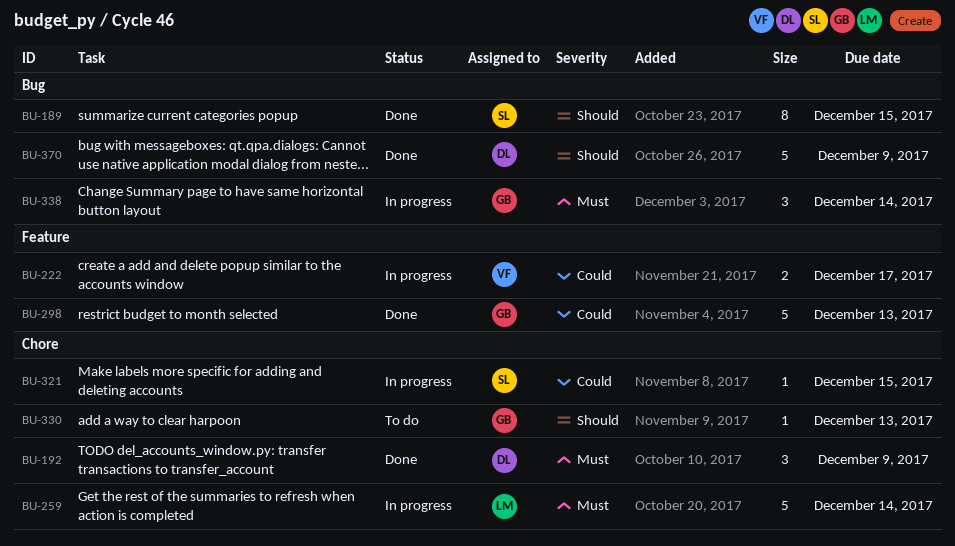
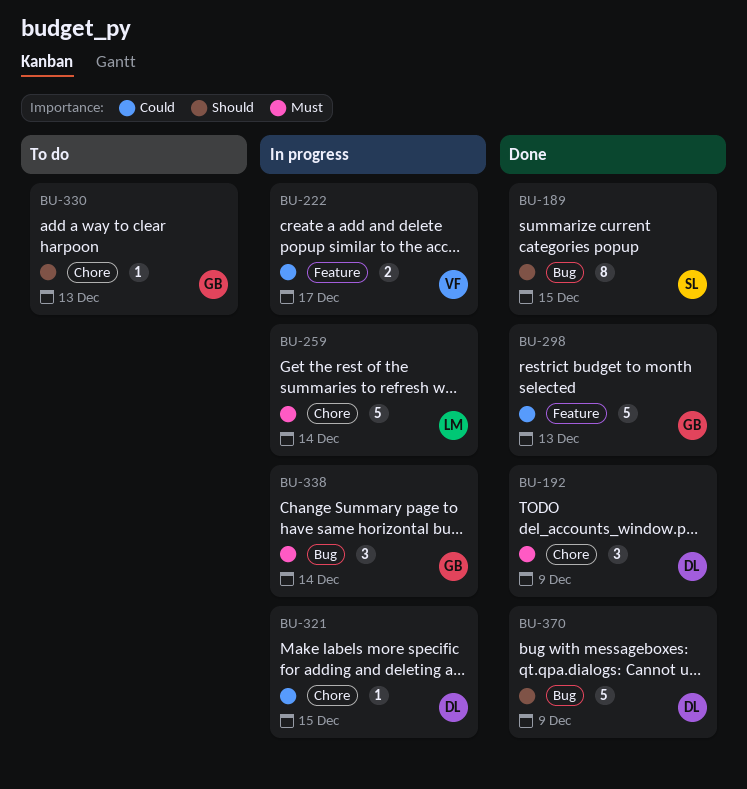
BU-321, owner: SL -> DL

